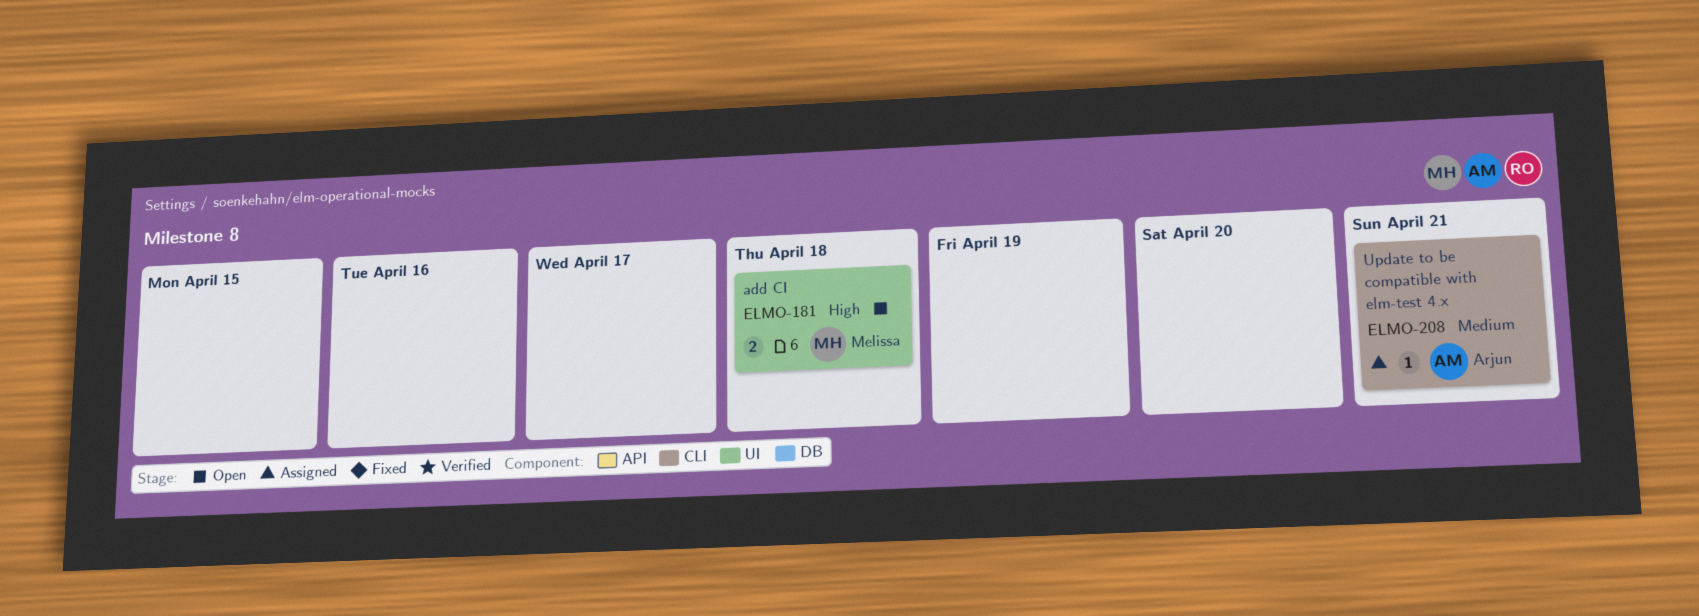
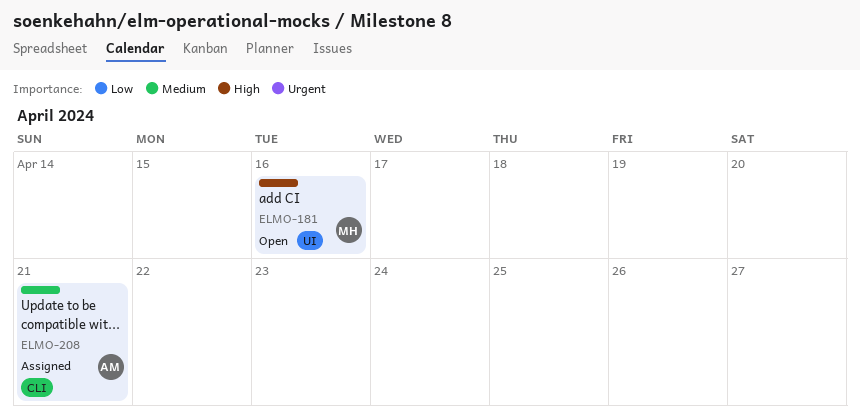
ELMO-181, due: Apr 18 -> Apr 16

